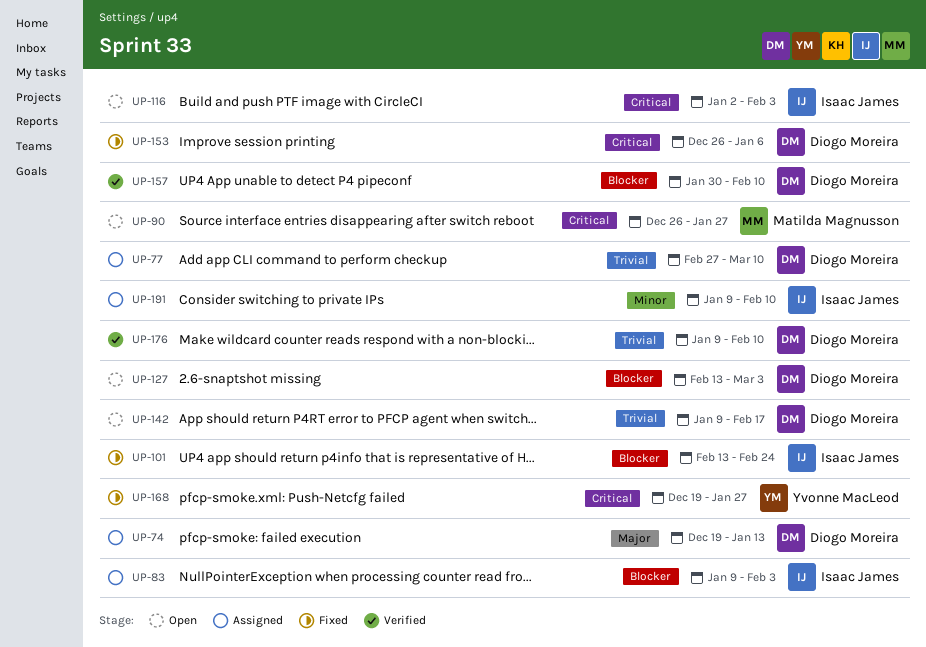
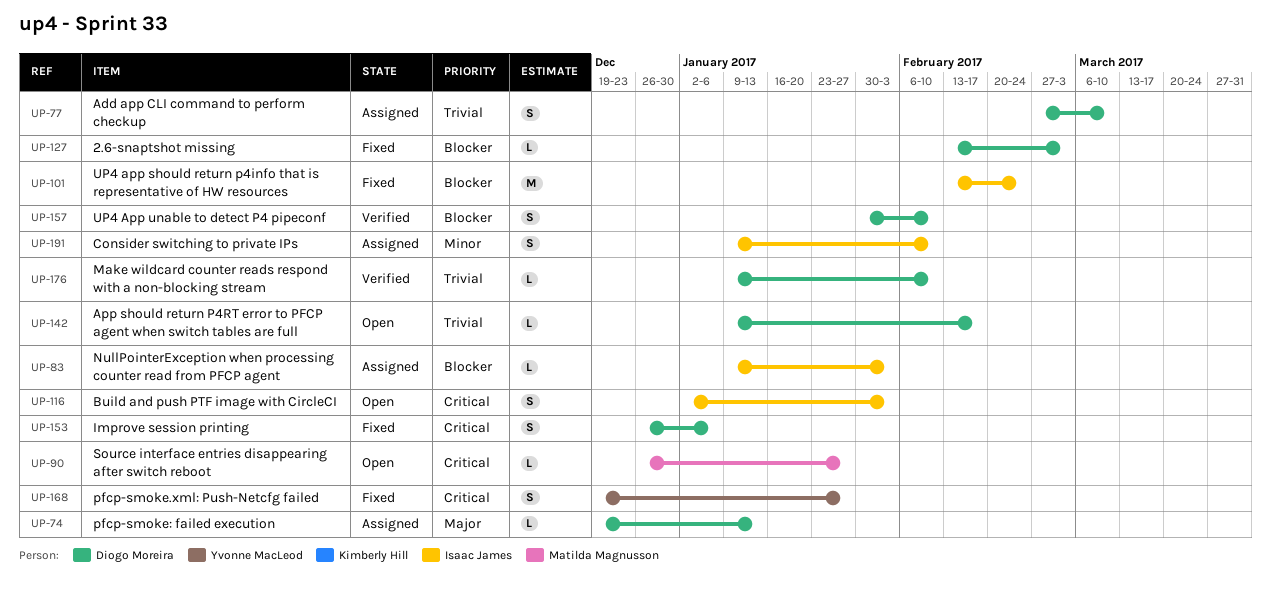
UP-127, status: Open -> Fixed

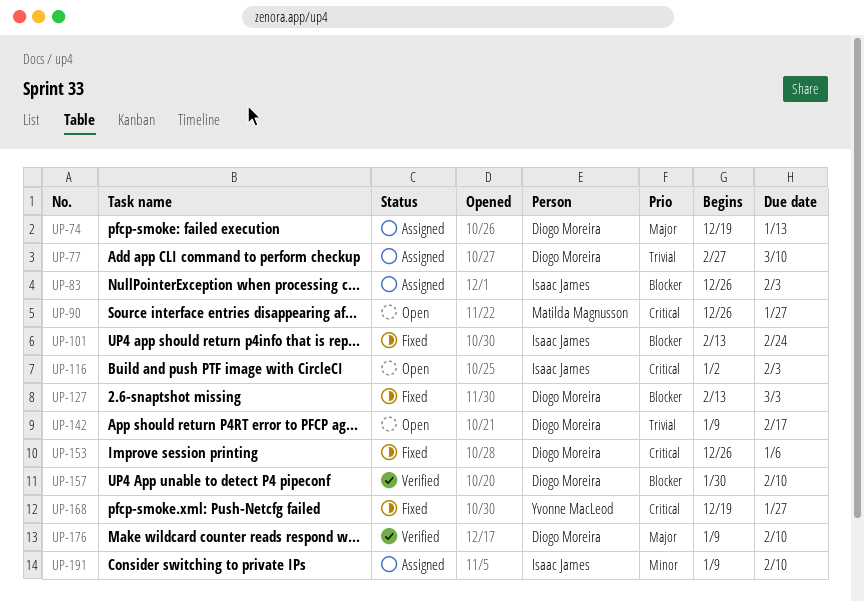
UP-83, start: Jan 9 -> Dec 26
UP-176, priority: Trivial -> Major

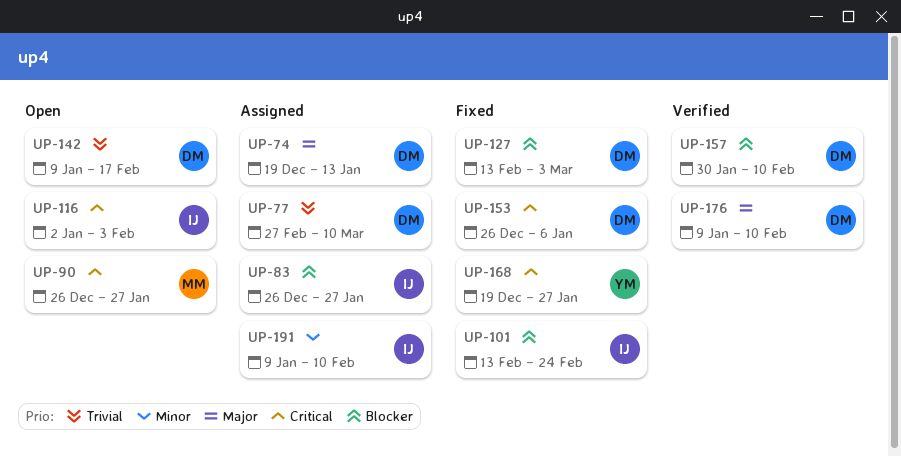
UP-83, due: Feb 3 -> Jan 27

